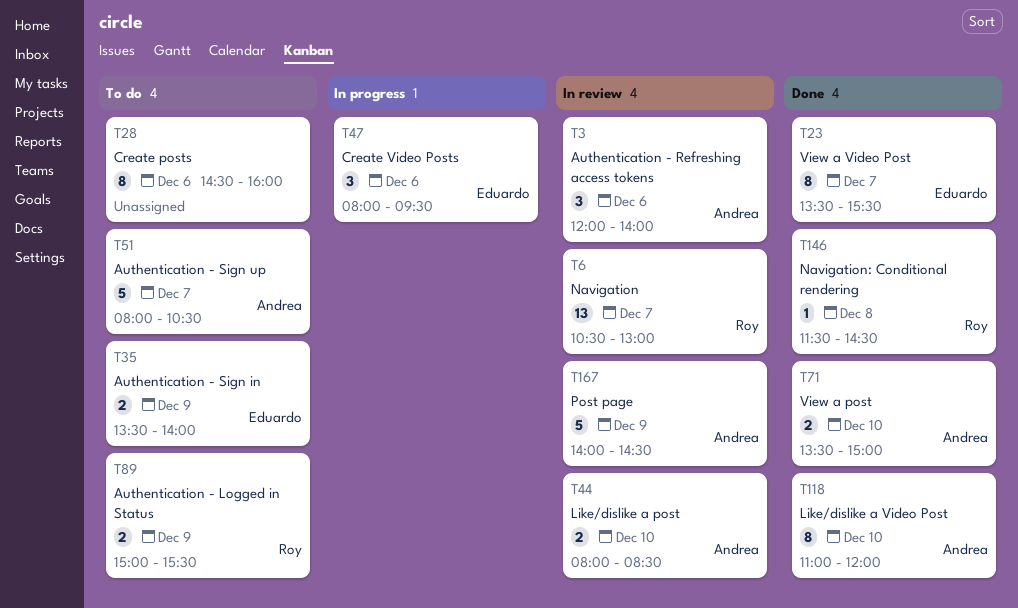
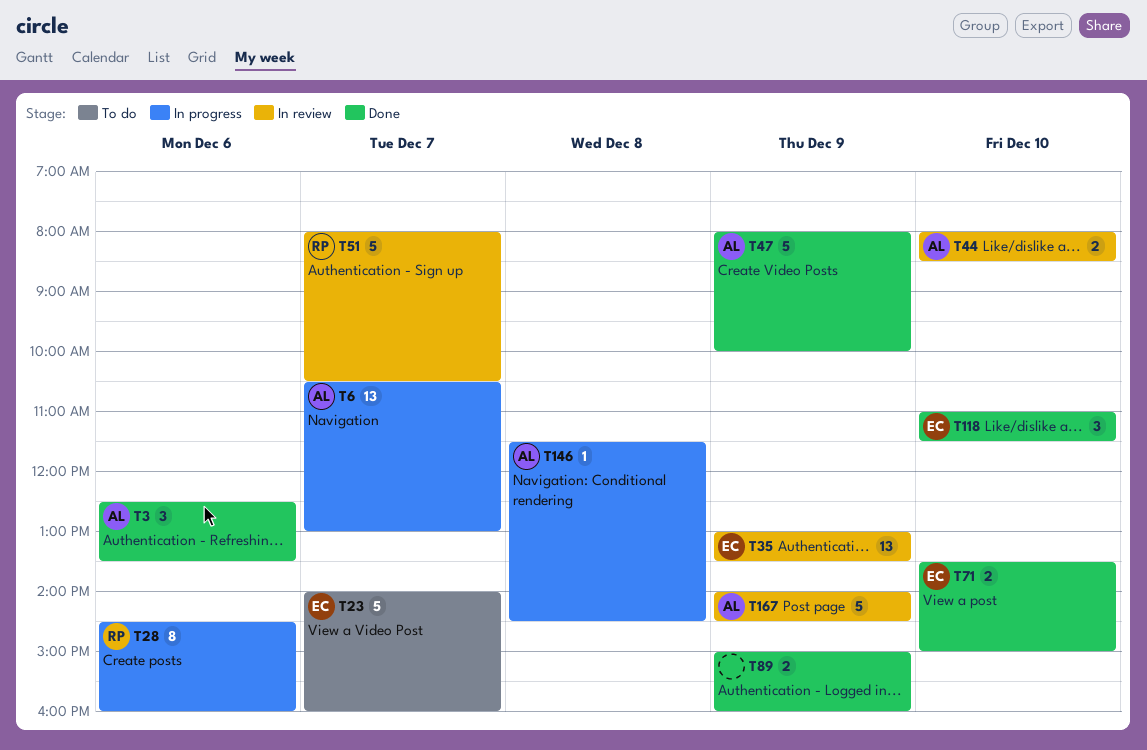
T3, status: In review -> Done
T3, begins: 12:00 -> 12:30
T3, ends: 14:00 -> 13:30
T6, status: In review -> In progress
T6, owner: Roy -> Andrea
T23, status: Done -> To do
T23, estimate: 8 -> 5
T23, begins: 13:30 -> 14:00
T23, ends: 15:30 -> 16:00
T28, status: To do -> In progress
T28, owner: none -> Roy
T35, status: To do -> In review
T35, estimate: 2 -> 13
T35, begins: 13:30 -> 13:00
T35, ends: 14:00 -> 13:30
T47, status: In progress -> Done
T47, owner: Eduardo -> Andrea
T47, estimate: 3 -> 5
T47, day: Dec 6 -> Dec 9
T47, ends: 09:30 -> 10:00
T51, status: To do -> In review
T51, owner: Andrea -> Roy
T71, owner: Andrea -> Eduardo
T89, status: To do -> Done
T89, owner: Roy -> none
T89, ends: 15:30 -> 16:00
T118, owner: Andrea -> Eduardo
T118, estimate: 8 -> 3
T118, ends: 12:00 -> 11:30
T146, status: Done -> In progress
T146, owner: Roy -> Andrea

